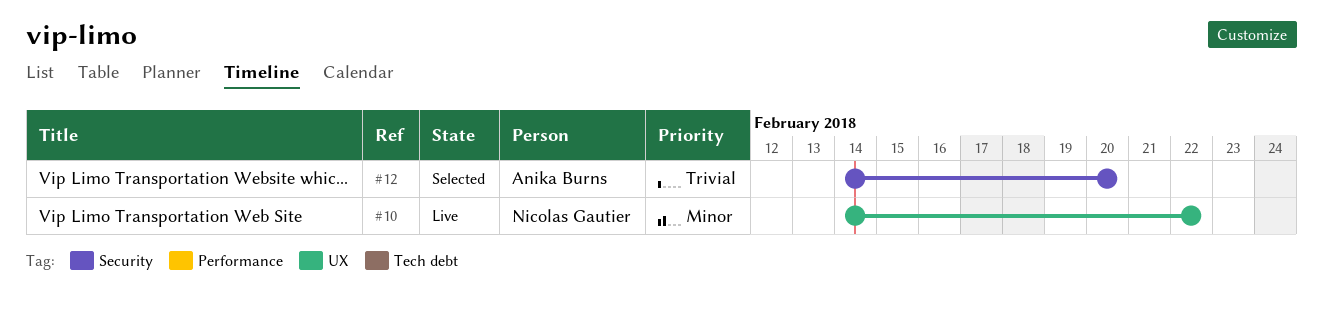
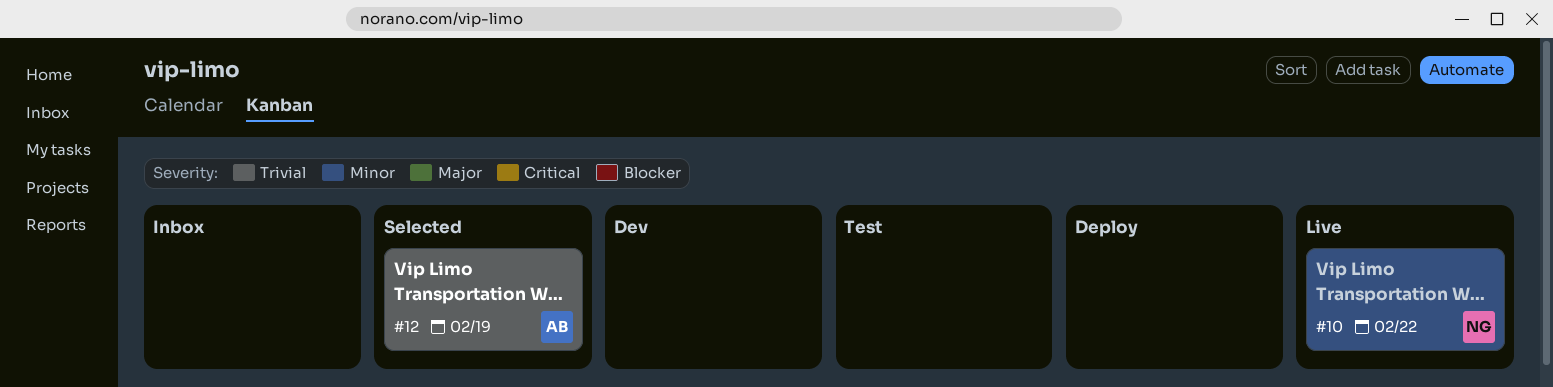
#12, due: Feb 20 -> Feb 19

